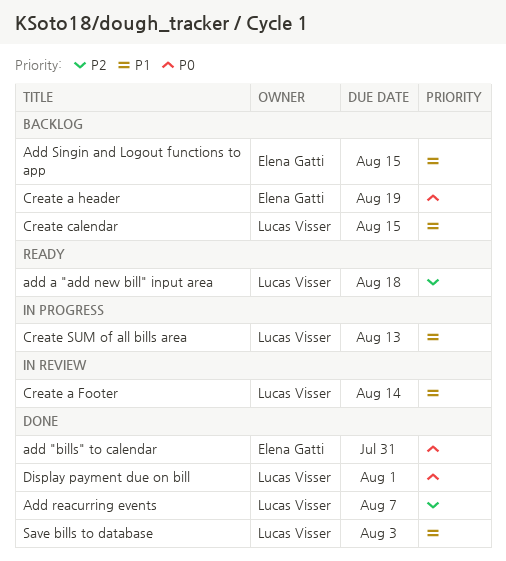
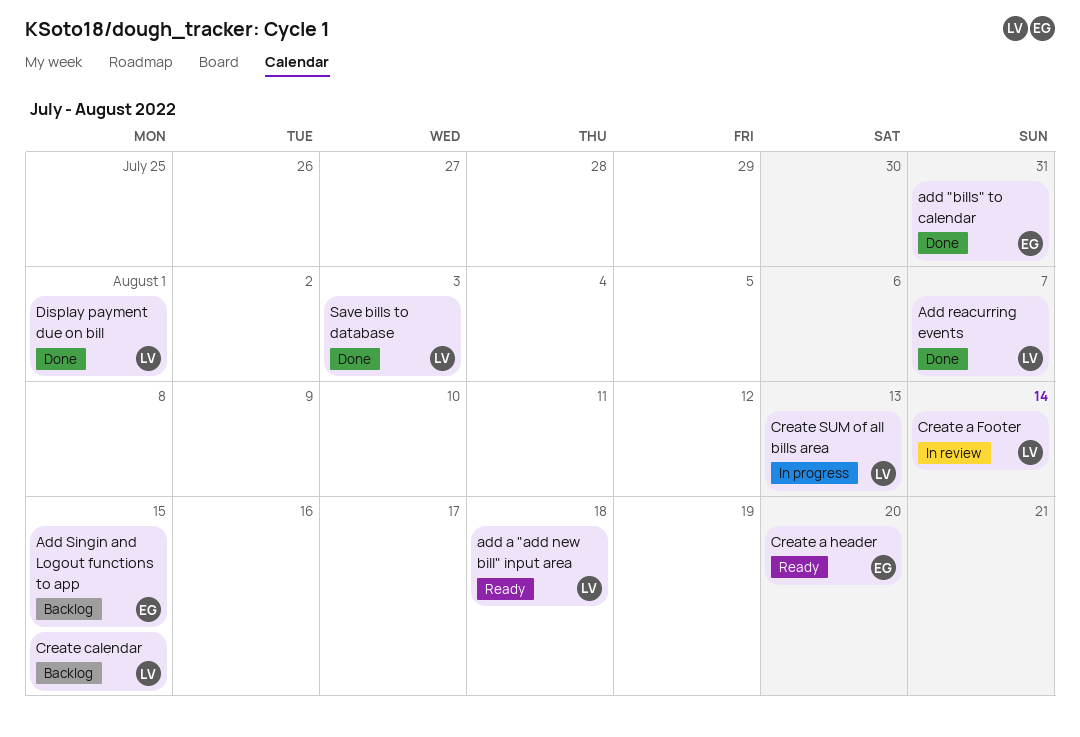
Create a header, status: Backlog -> Ready
Create a header, due: Aug 19 -> Aug 20

